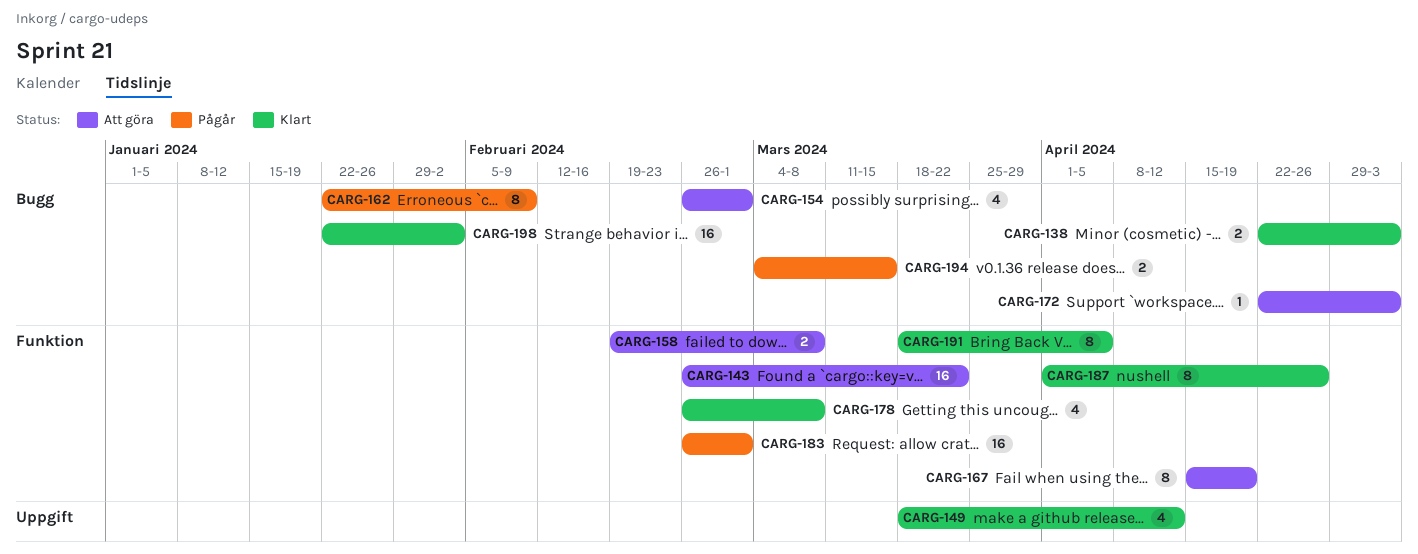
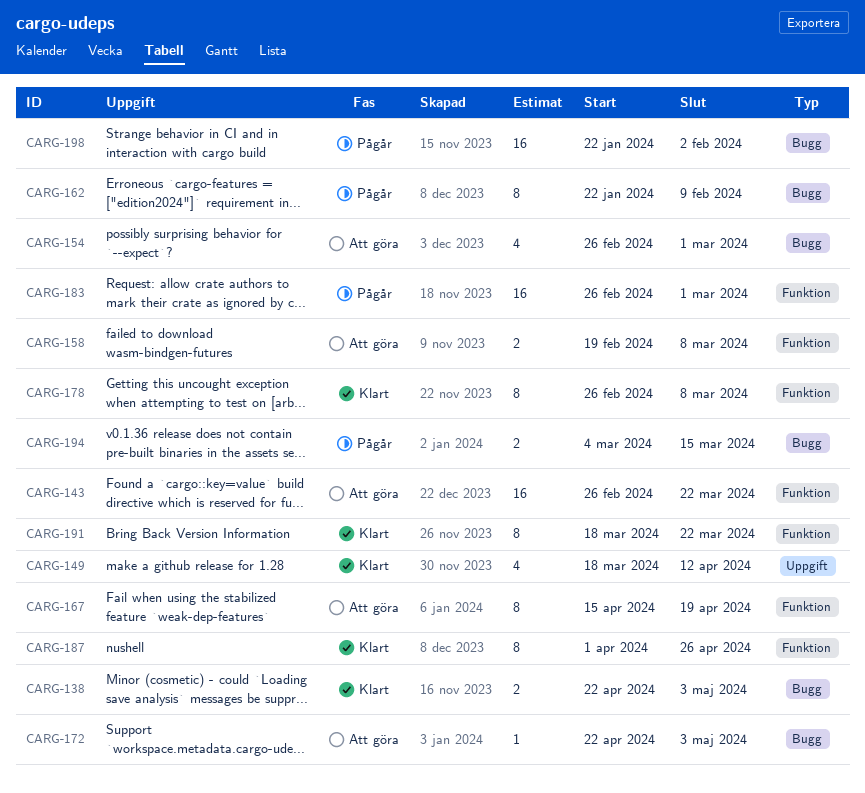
CARG-178, estimate: 4 -> 8
CARG-191, due: Apr 5 -> Mar 22
CARG-198, status: Klart -> Pågår

